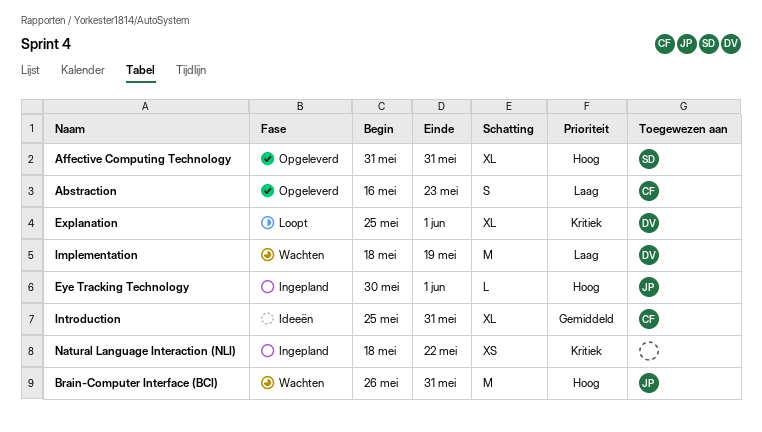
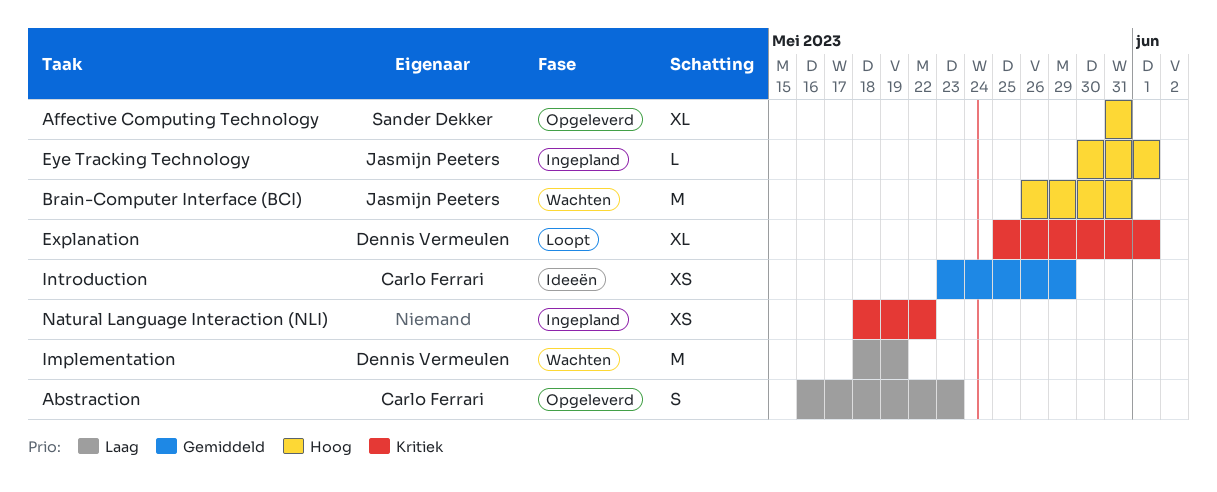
Introduction, estimate: XL -> XS
Introduction, start: May 25 -> May 23
Introduction, due: May 31 -> May 29

